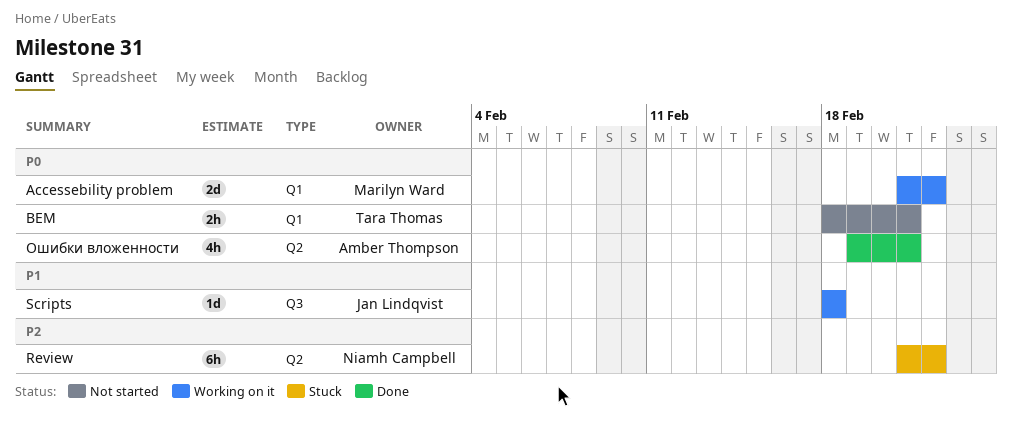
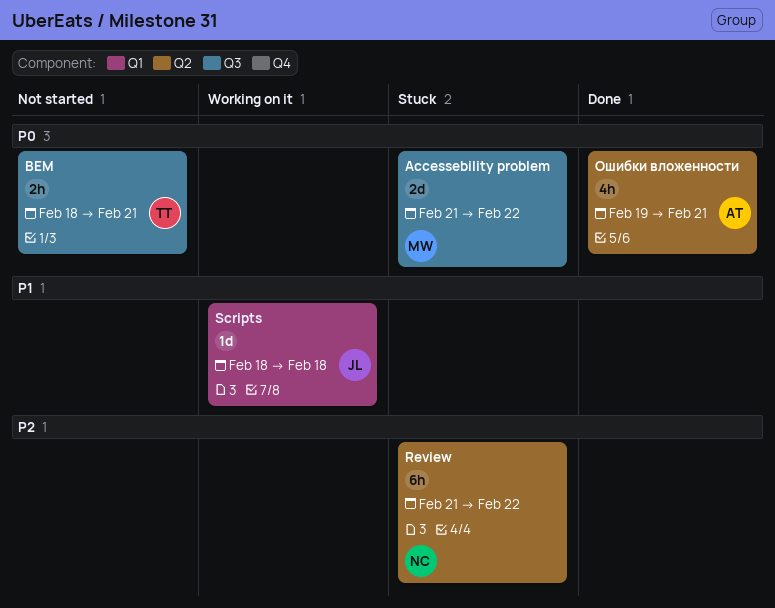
Accessebility problem, status: Working on it -> Stuck
Accessebility problem, label: Q1 -> Q3
BEM, label: Q1 -> Q3
Scripts, label: Q3 -> Q1

